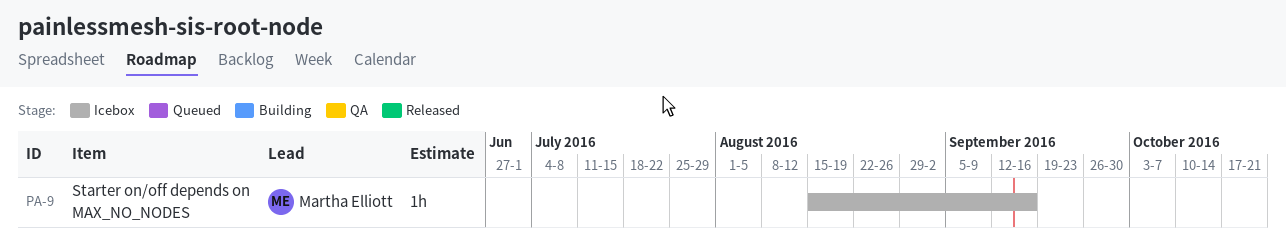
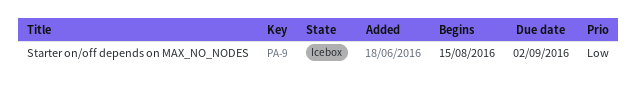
PA-9, due: Sep 16 -> Sep 2

